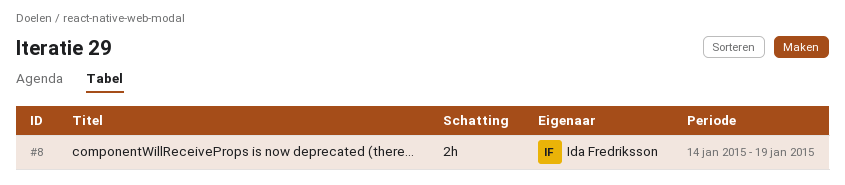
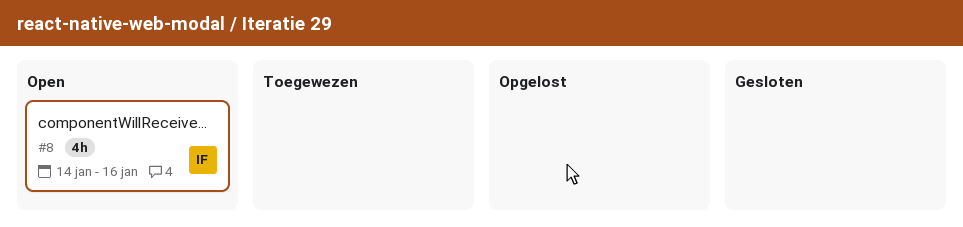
#8, estimate: 2h -> 4h
#8, due: Jan 19 -> Jan 16

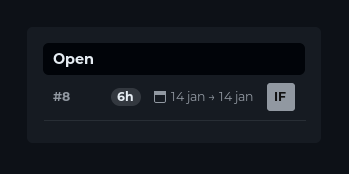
#8, estimate: 4h -> 6h
#8, due: Jan 16 -> Jan 14

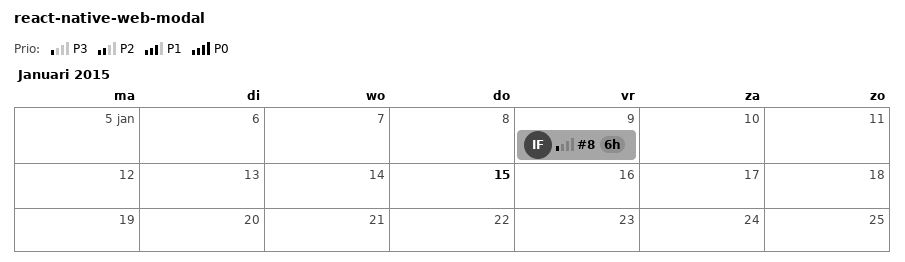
#8, start: Jan 14 -> Jan 9
#8, due: Jan 14 -> Jan 9

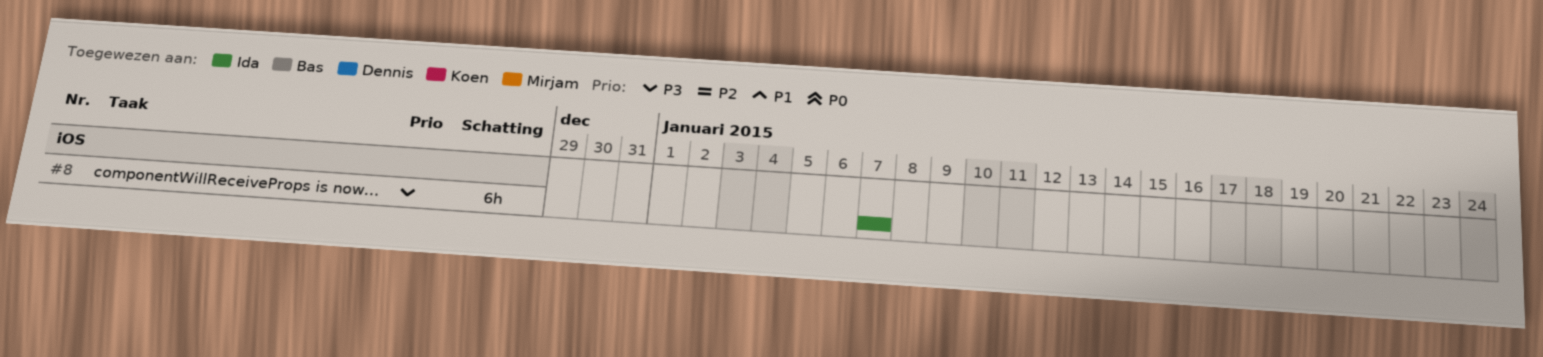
#8, start: Jan 9 -> Jan 7
#8, due: Jan 9 -> Jan 7

